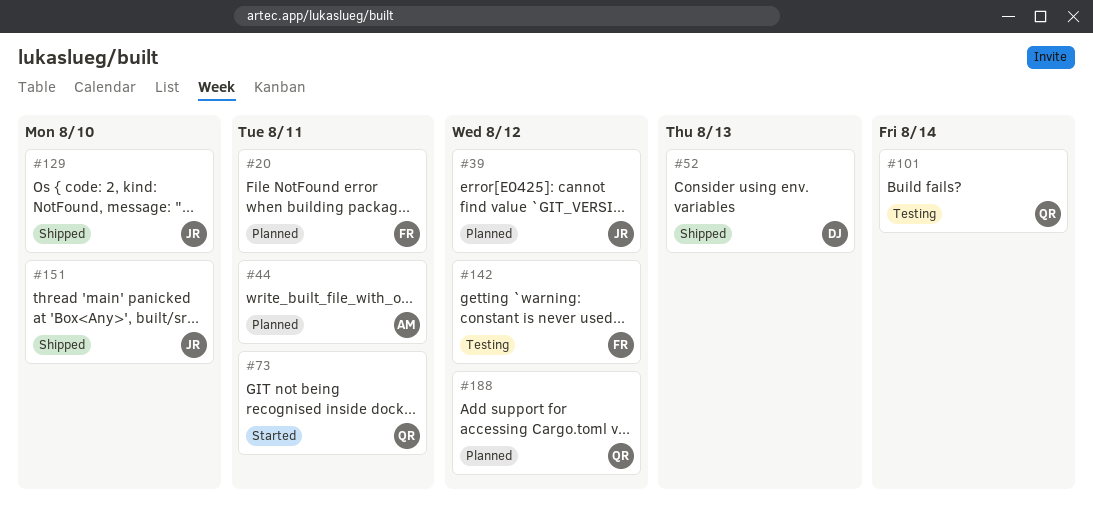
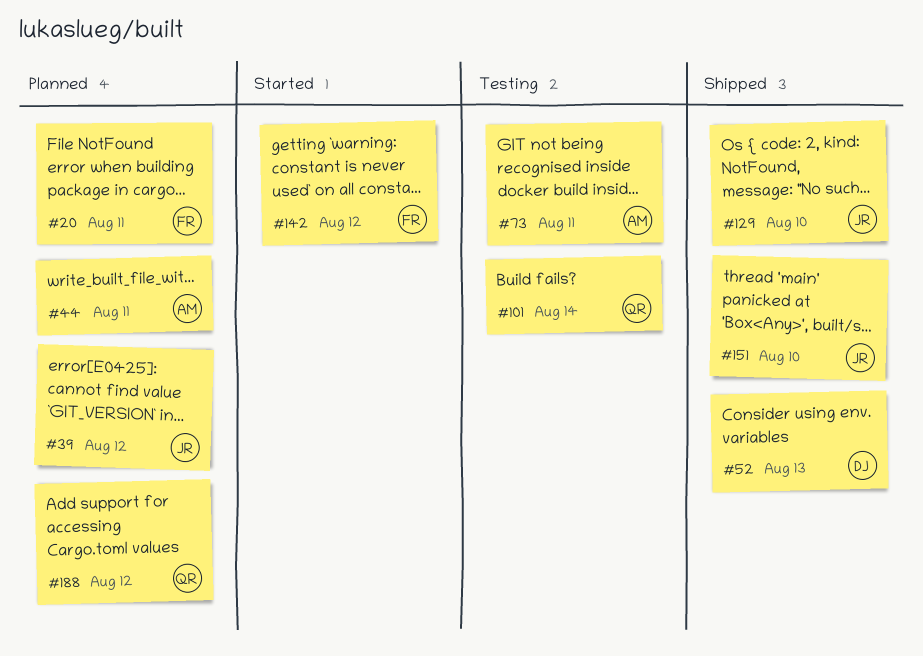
#73, status: Started -> Testing
#73, owner: QR -> AM
#142, status: Testing -> Started

